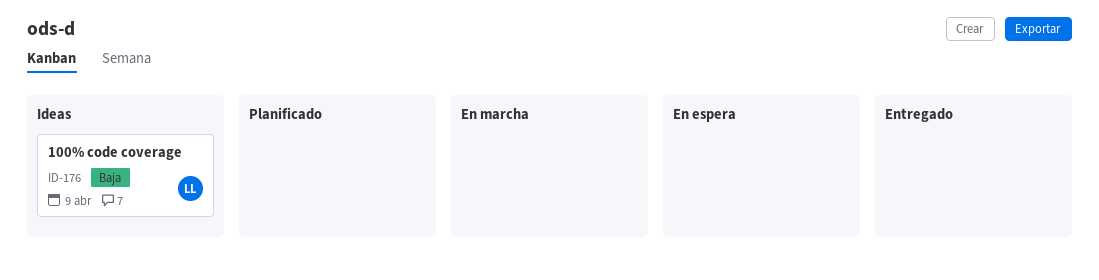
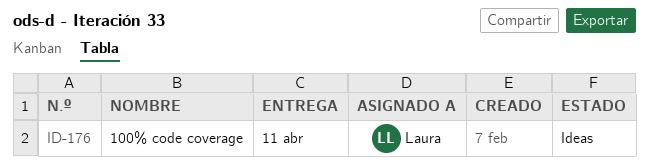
ID-176, due: Apr 9 -> Apr 11

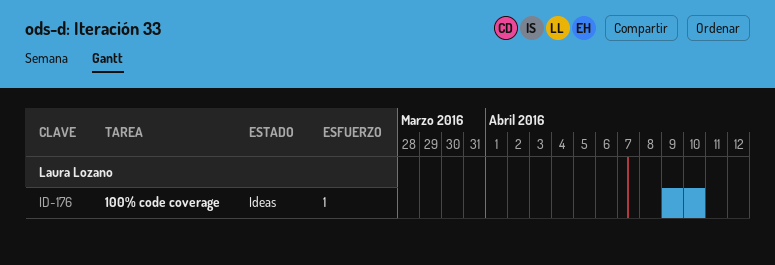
ID-176, due: Apr 11 -> Apr 10

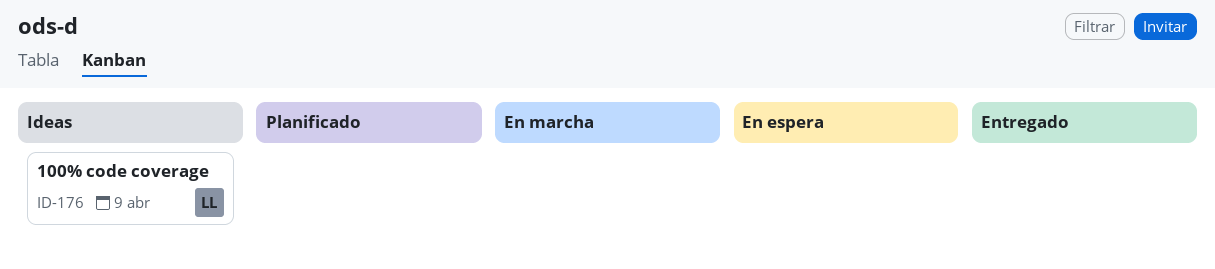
ID-176, due: Apr 10 -> Apr 9

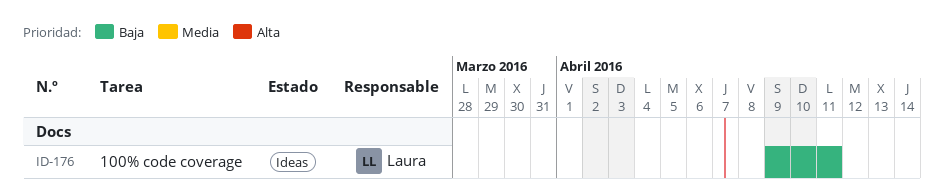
ID-176, due: Apr 9 -> Apr 11

